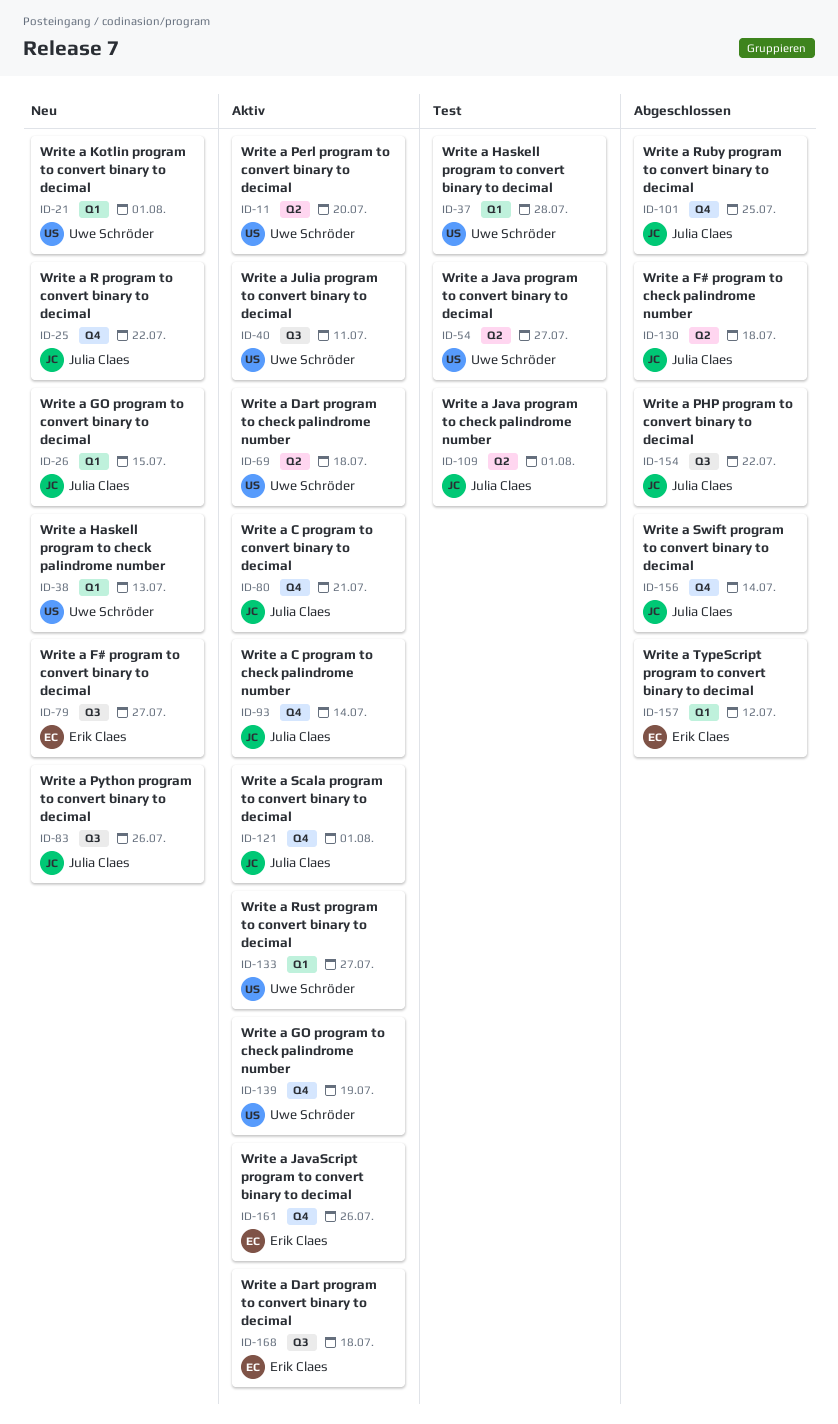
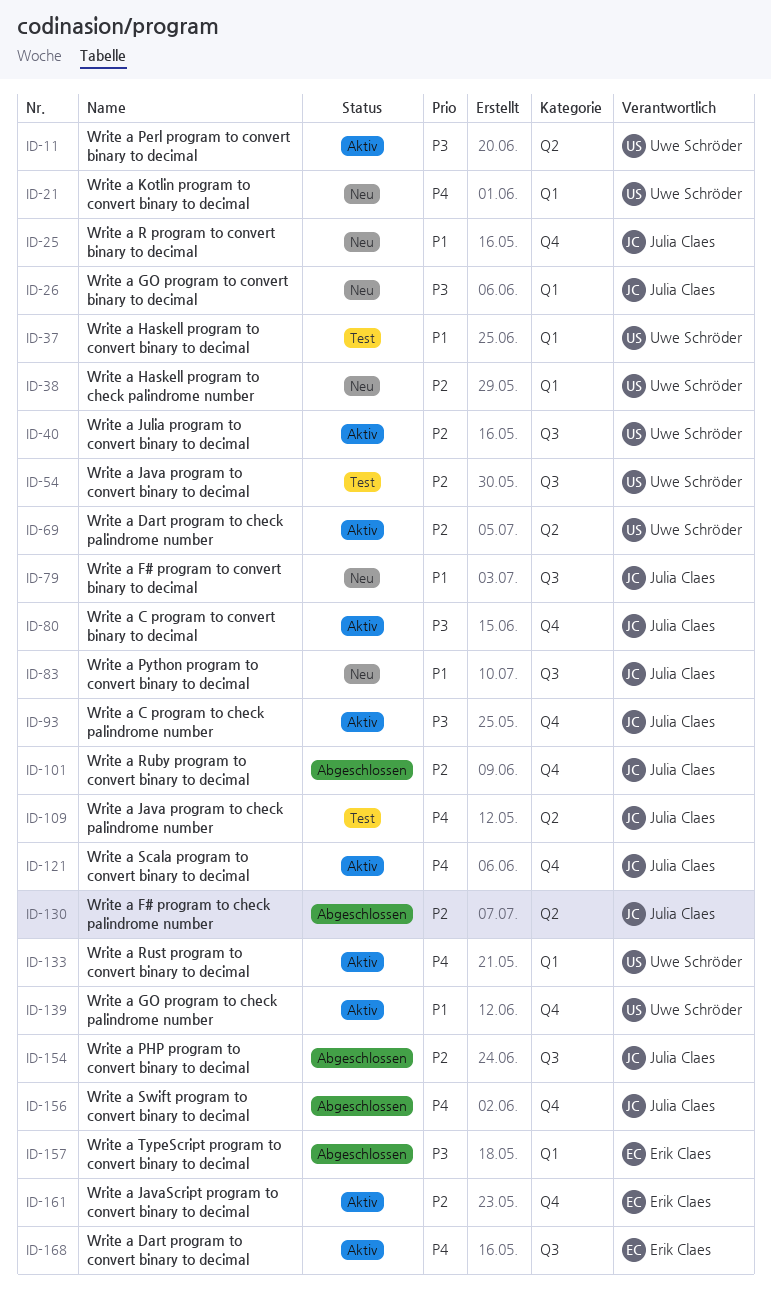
ID-54, label: Q2 -> Q3
ID-79, owner: Erik Claes -> Julia Claes

